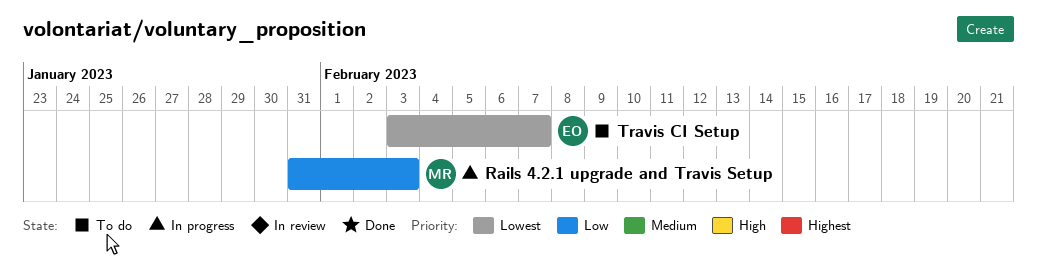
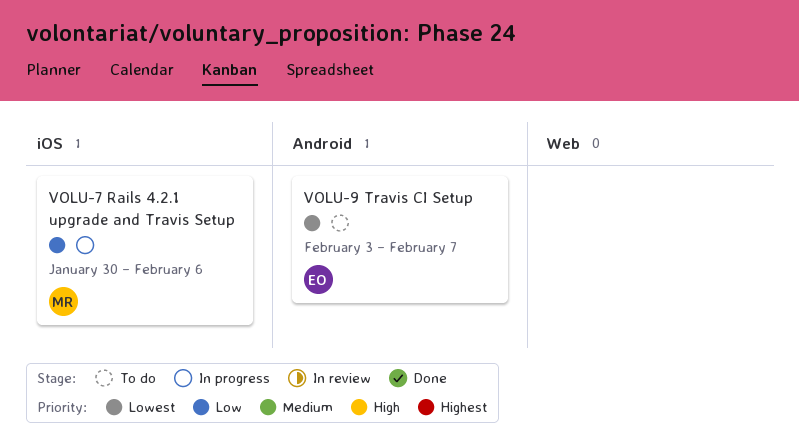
Rails 4.2.1 upgrade and Travis Setup, start: Jan 31 -> Jan 30
Rails 4.2.1 upgrade and Travis Setup, due: Feb 3 -> Feb 6

